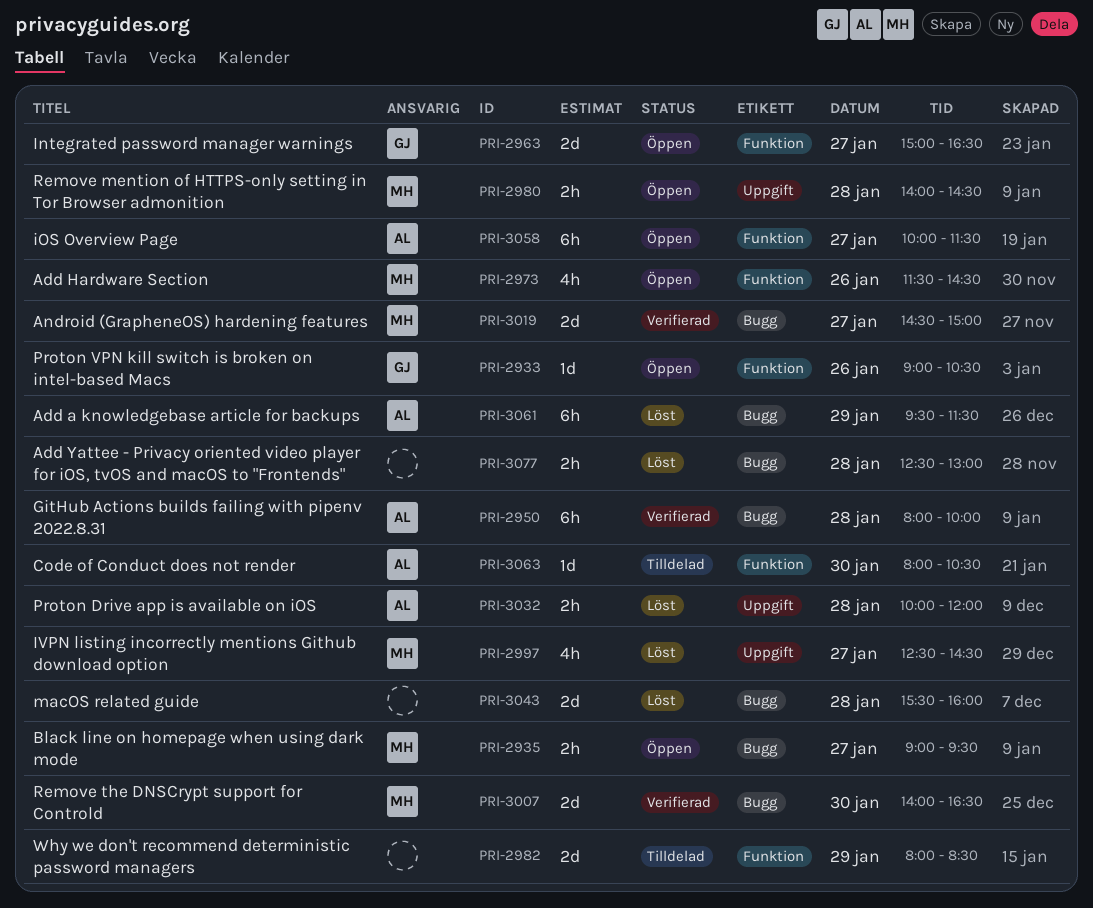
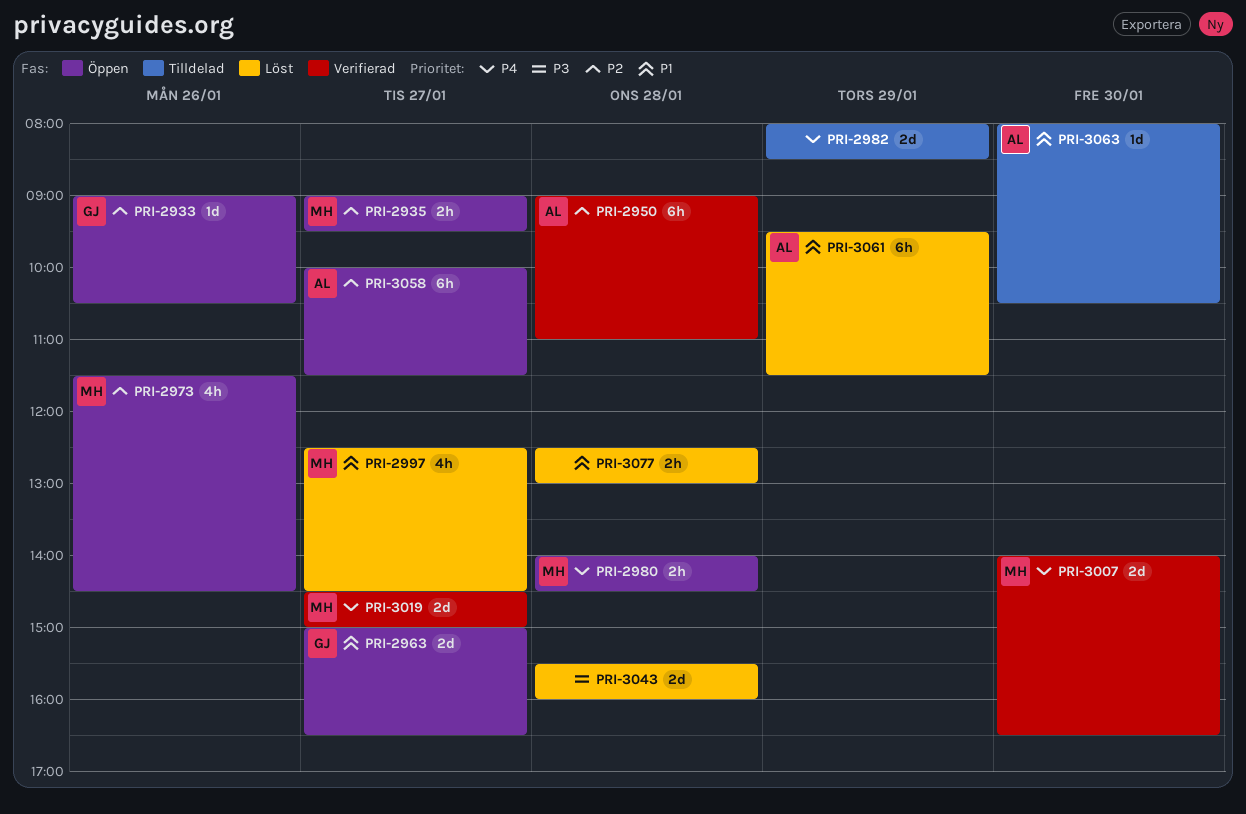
PRI-2950, begins: 08:00 -> 09:00
PRI-2950, ends: 10:00 -> 11:00
PRI-3032: present -> none

